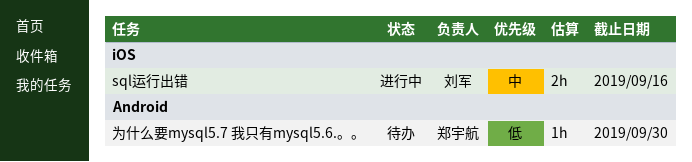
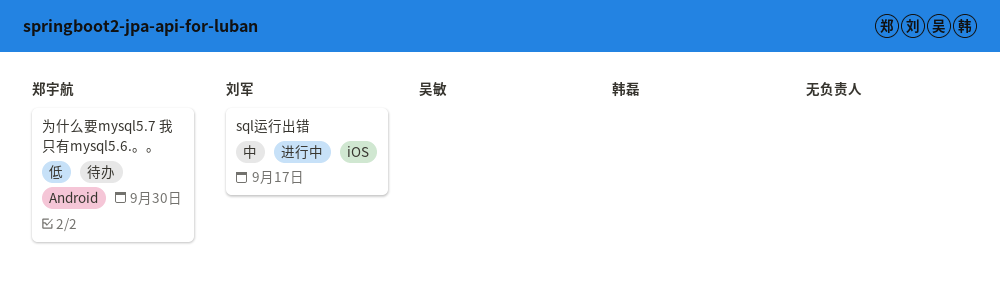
sql运行出错, due: Sep 16 -> Sep 17

